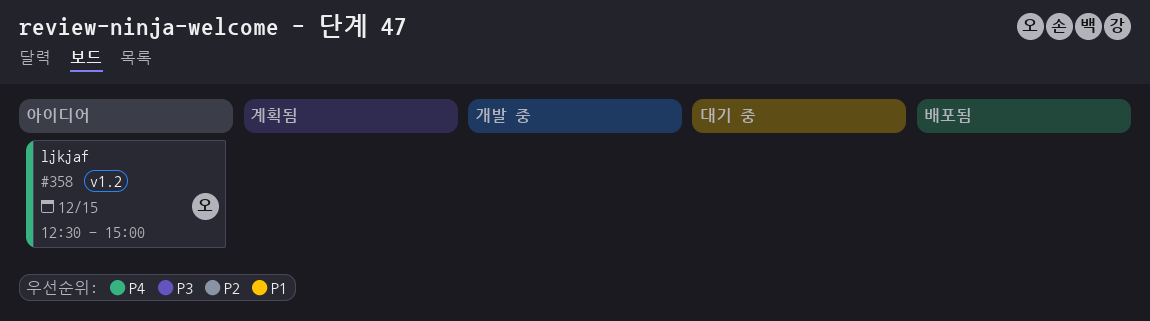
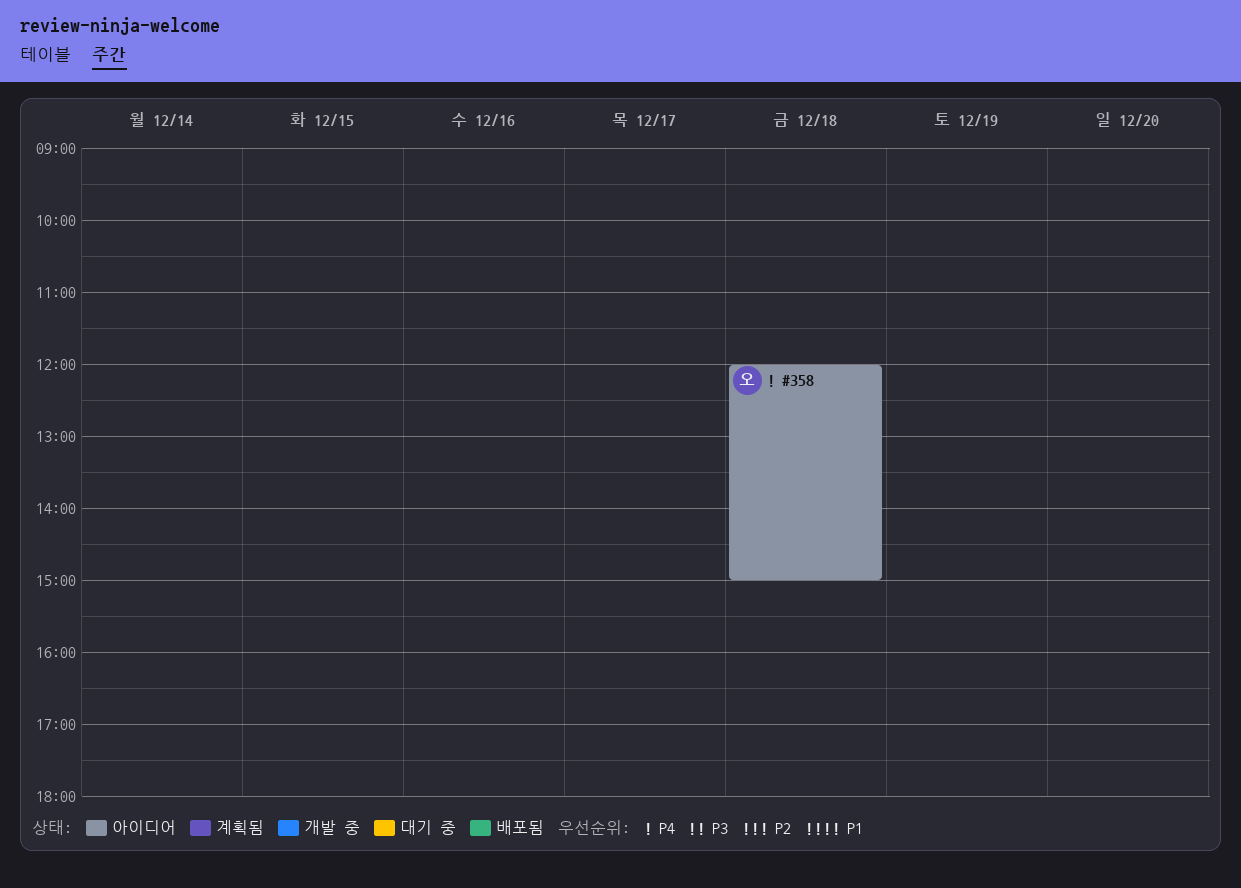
#358, day: Dec 15 -> Dec 18
#358, begins: 12:30 -> 12:00

